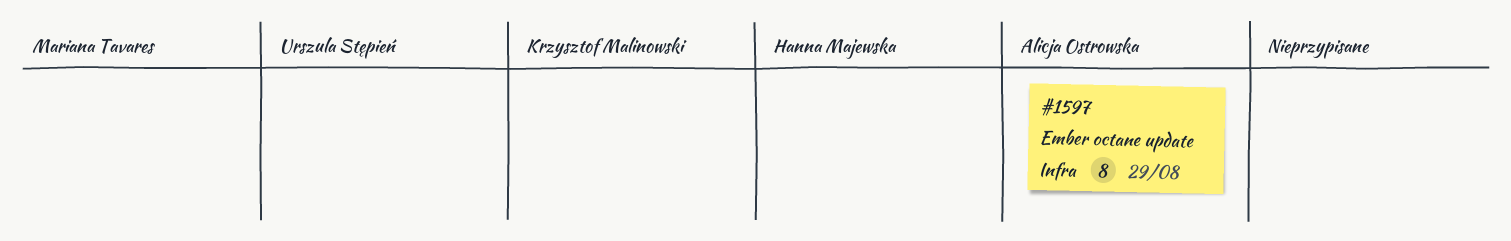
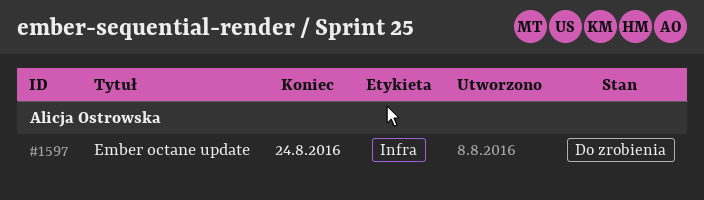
#1597, due: Aug 29 -> Aug 24

